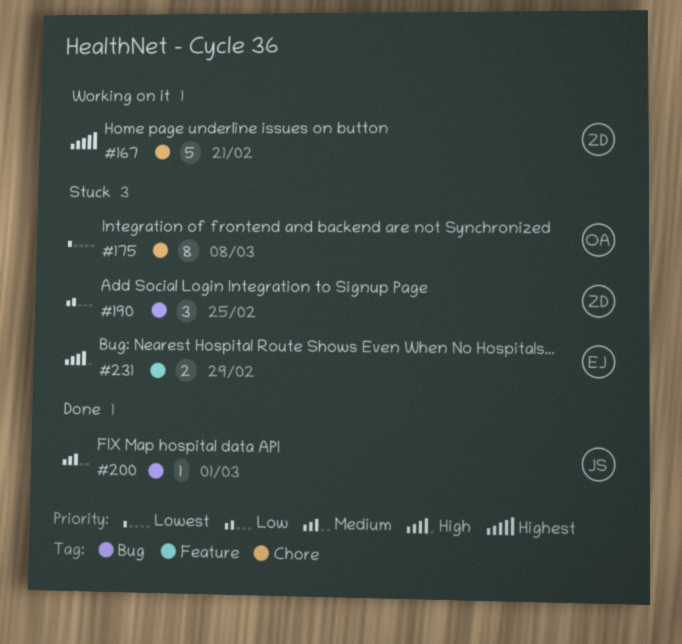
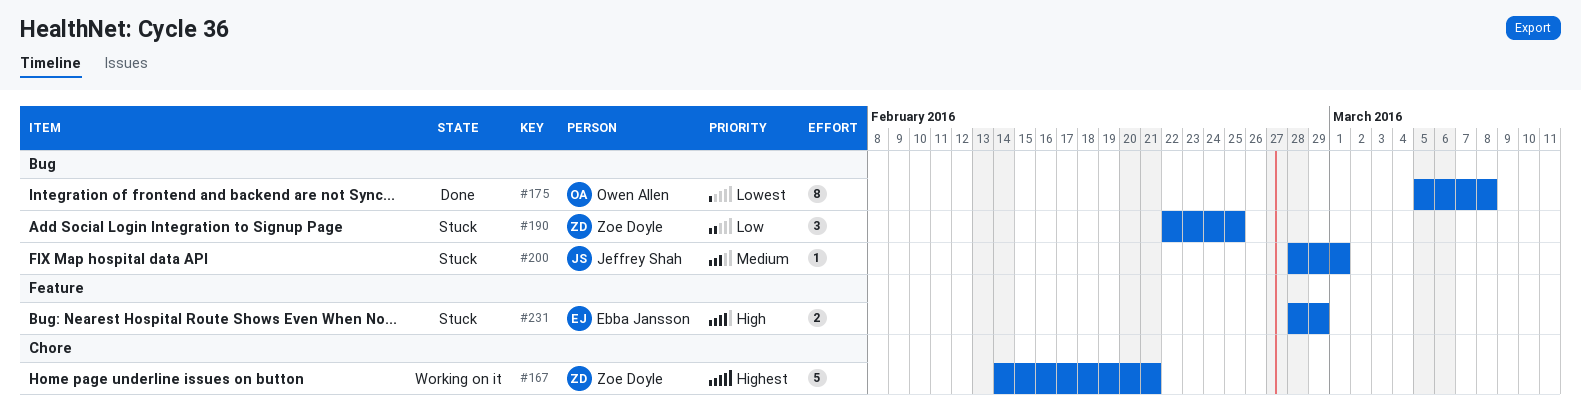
#175, status: Stuck -> Done
#175, label: Chore -> Bug
#200, status: Done -> Stuck

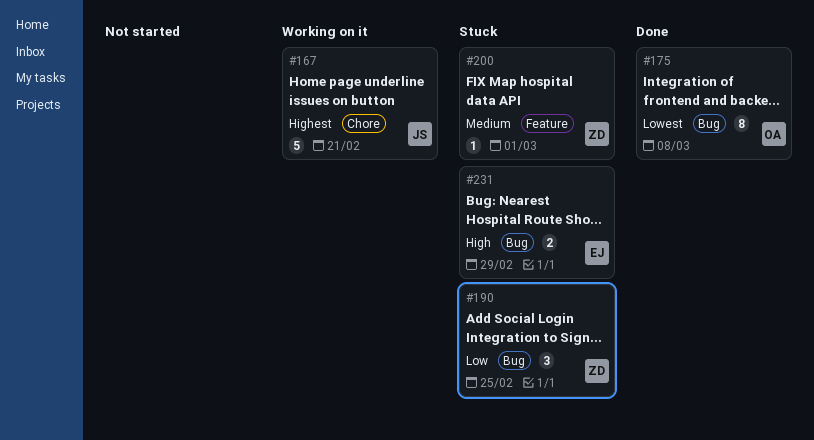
#167, owner: Zoe Doyle -> Jeffrey Shah
#200, owner: Jeffrey Shah -> Zoe Doyle
#200, label: Bug -> Feature
#231, label: Feature -> Bug

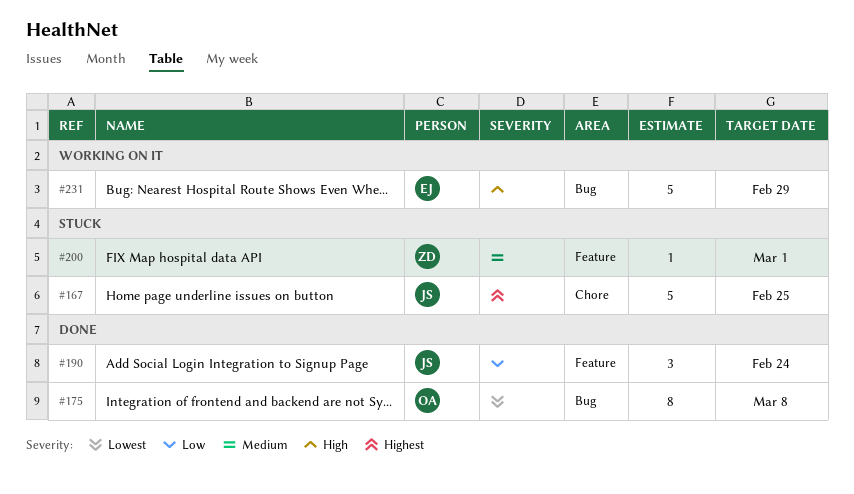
#167, status: Working on it -> Stuck
#167, due: Feb 21 -> Feb 25
#190, status: Stuck -> Done
#190, owner: ZD -> JS
#190, label: Bug -> Feature
#190, due: Feb 25 -> Feb 24
#231, status: Stuck -> Working on it
#231, estimate: 2 -> 5

